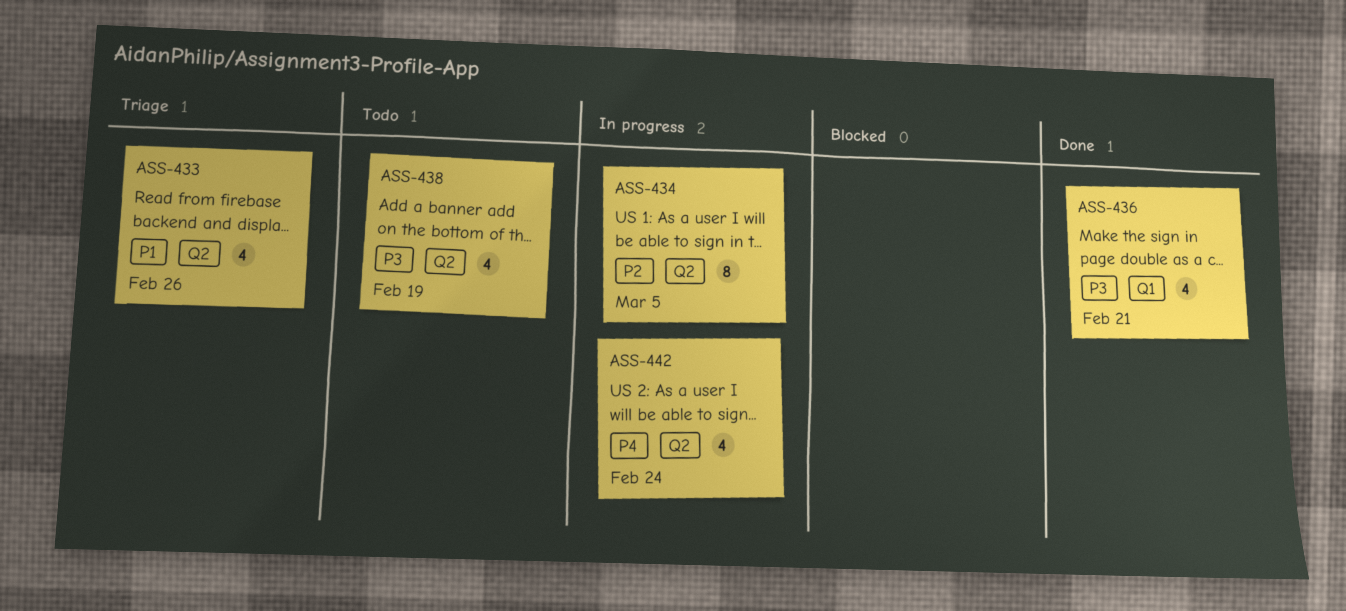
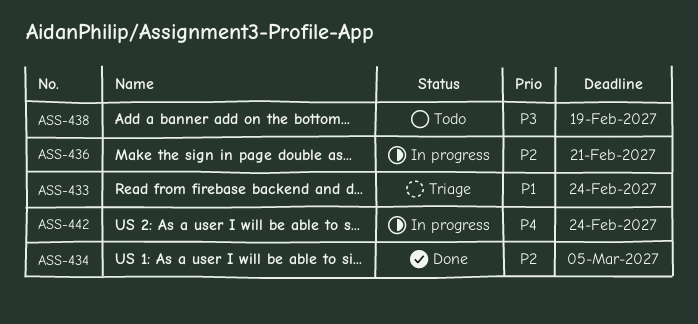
ASS-433, due: Feb 26 -> Feb 24
ASS-434, status: In progress -> Done
ASS-436, status: Done -> In progress
ASS-436, priority: P3 -> P2

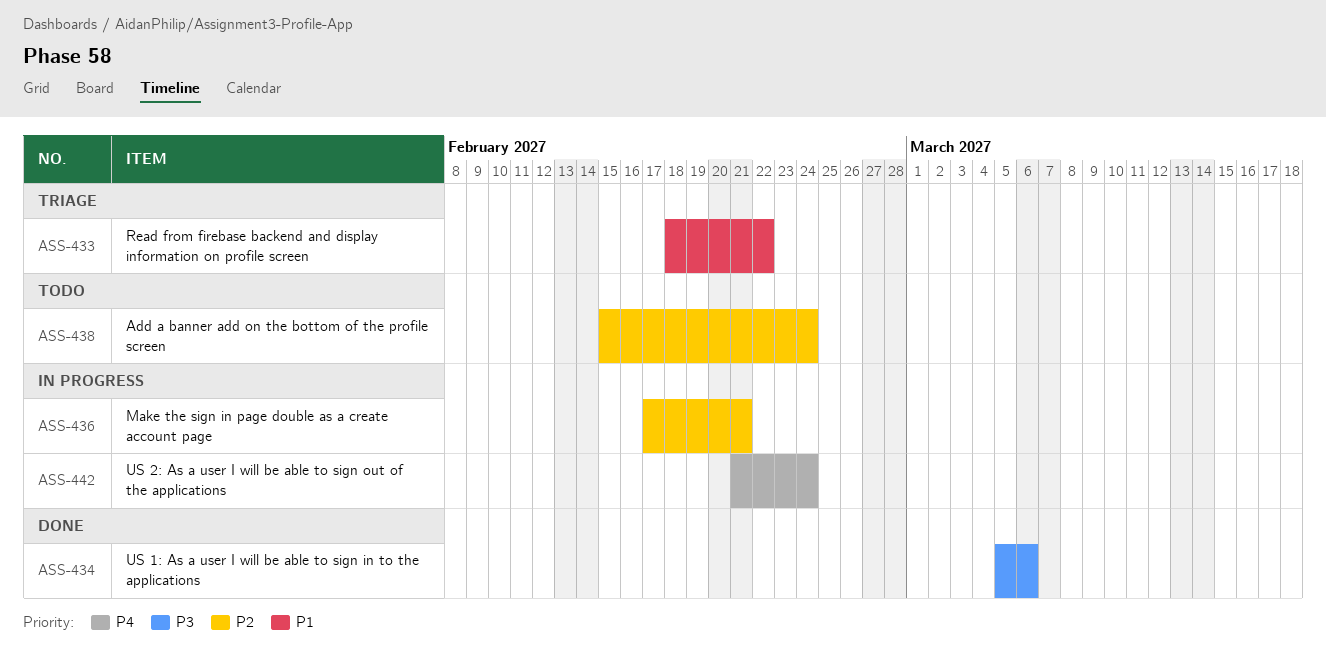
ASS-433, due: Feb 24 -> Feb 22
ASS-434, priority: P2 -> P3
ASS-434, due: Mar 5 -> Mar 6
ASS-438, priority: P3 -> P2
ASS-438, due: Feb 19 -> Feb 24

